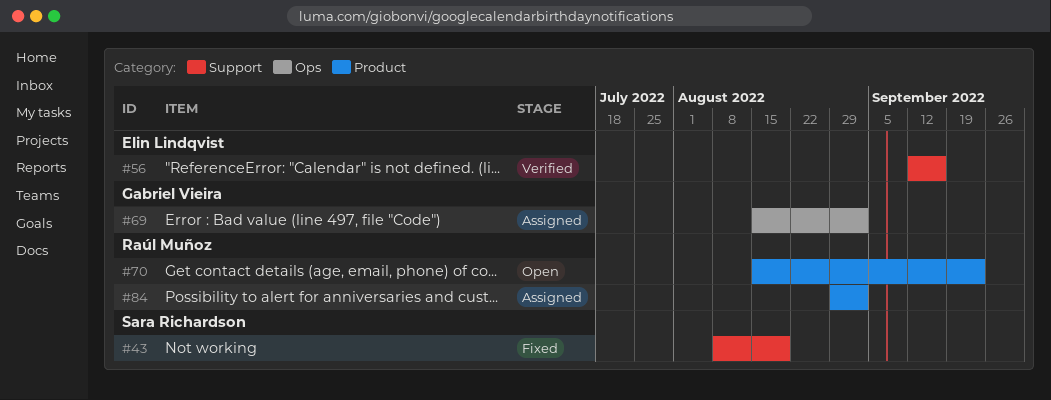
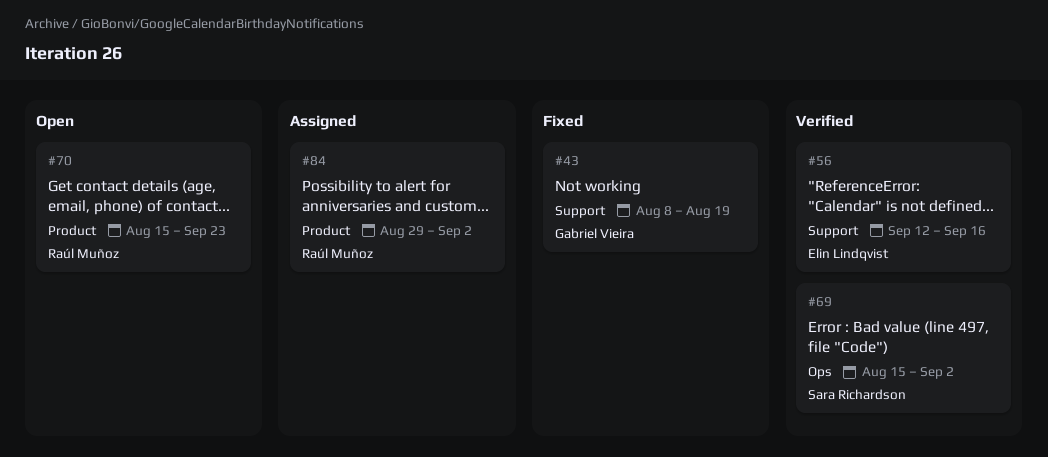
#43, owner: Sara Richardson -> Gabriel Vieira
#69, status: Assigned -> Verified
#69, owner: Gabriel Vieira -> Sara Richardson

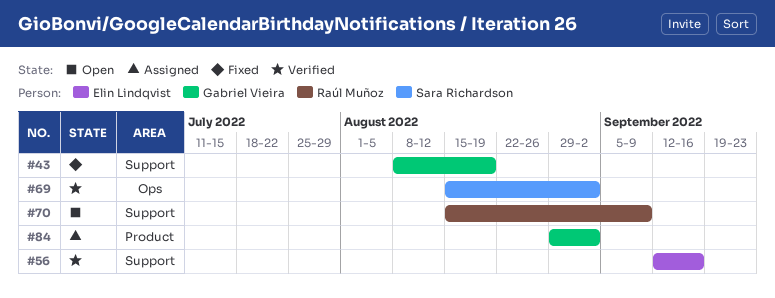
#70, label: Product -> Support
#70, due: Sep 23 -> Sep 9
#84, owner: Raúl Muñoz -> Gabriel Vieira

